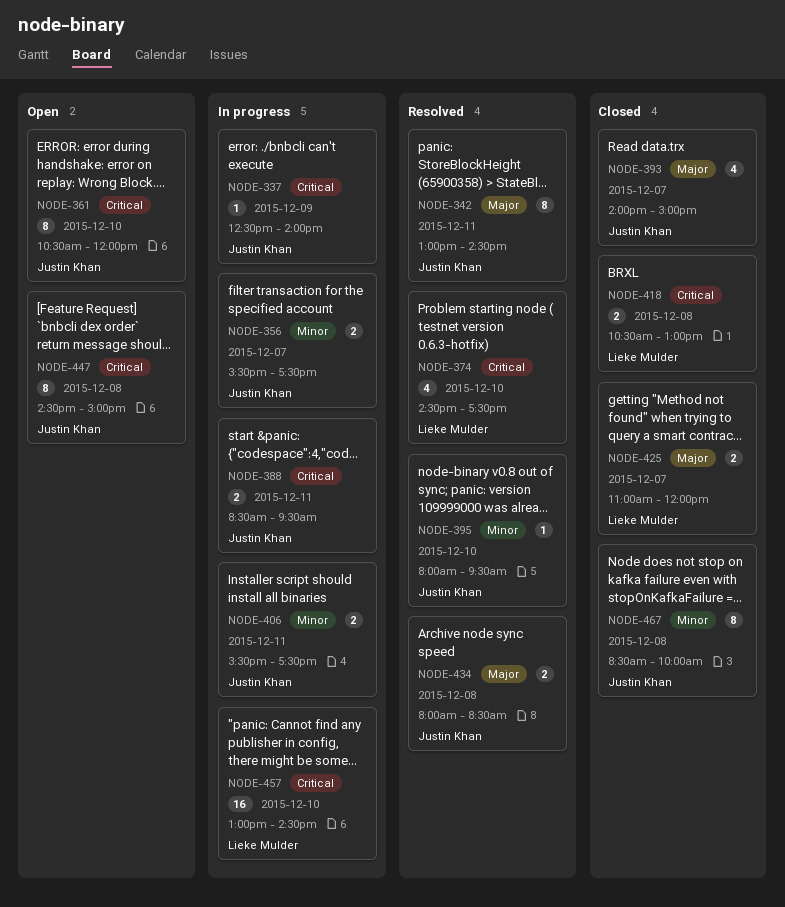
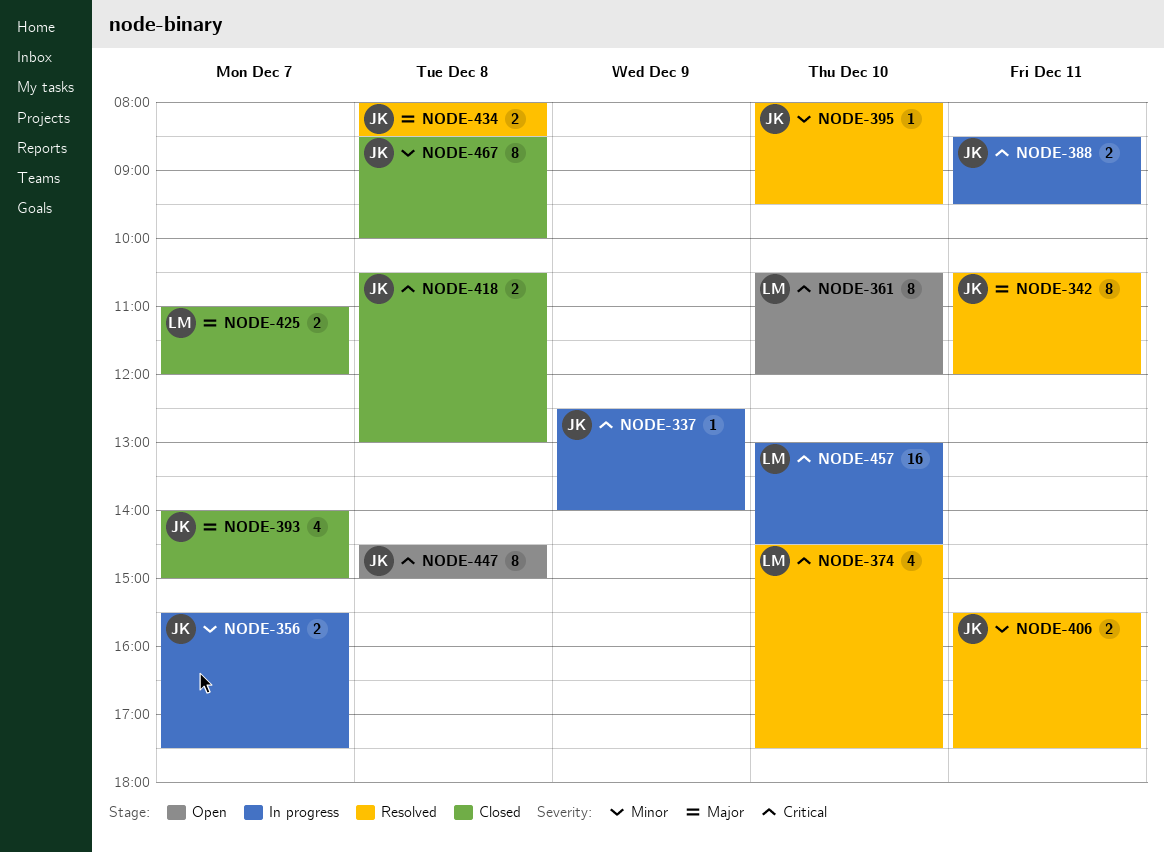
NODE-342, begins: 13:00 -> 10:30
NODE-342, ends: 14:30 -> 12:00
NODE-361, owner: Justin Khan -> Lieke Mulder
NODE-406, status: In progress -> Resolved
NODE-418, owner: Lieke Mulder -> Justin Khan

